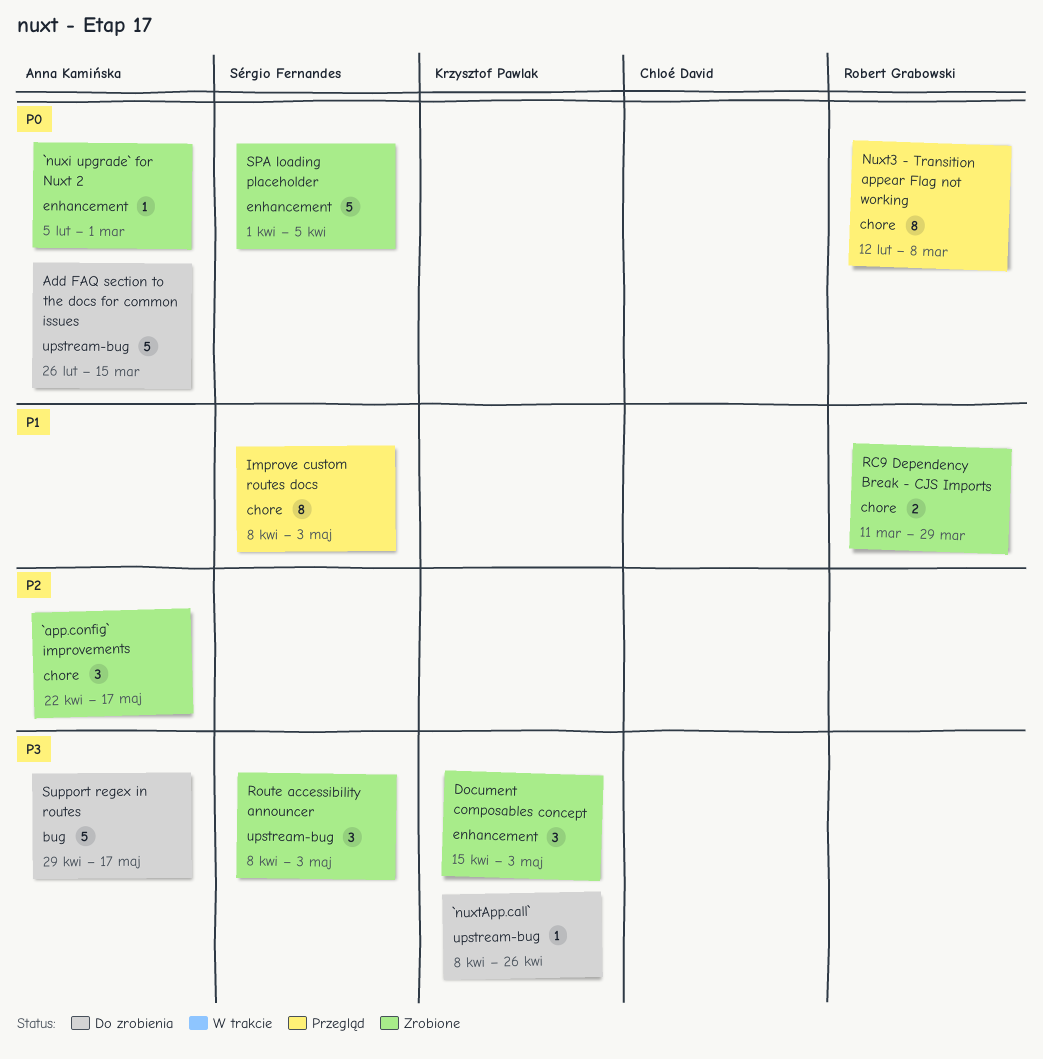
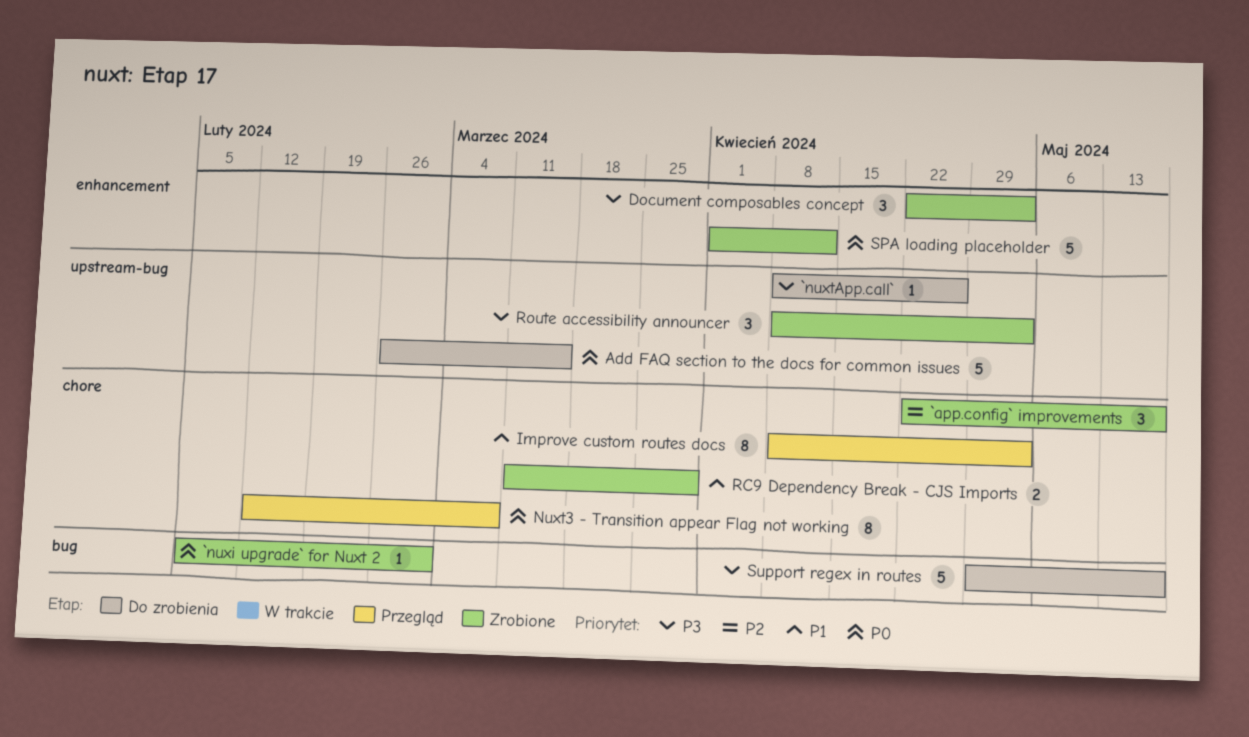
`nuxi upgrade` for Nuxt 2, label: enhancement -> bug
Document composables concept, start: Apr 15 -> Apr 22
SPA loading placeholder, due: Apr 5 -> Apr 12

